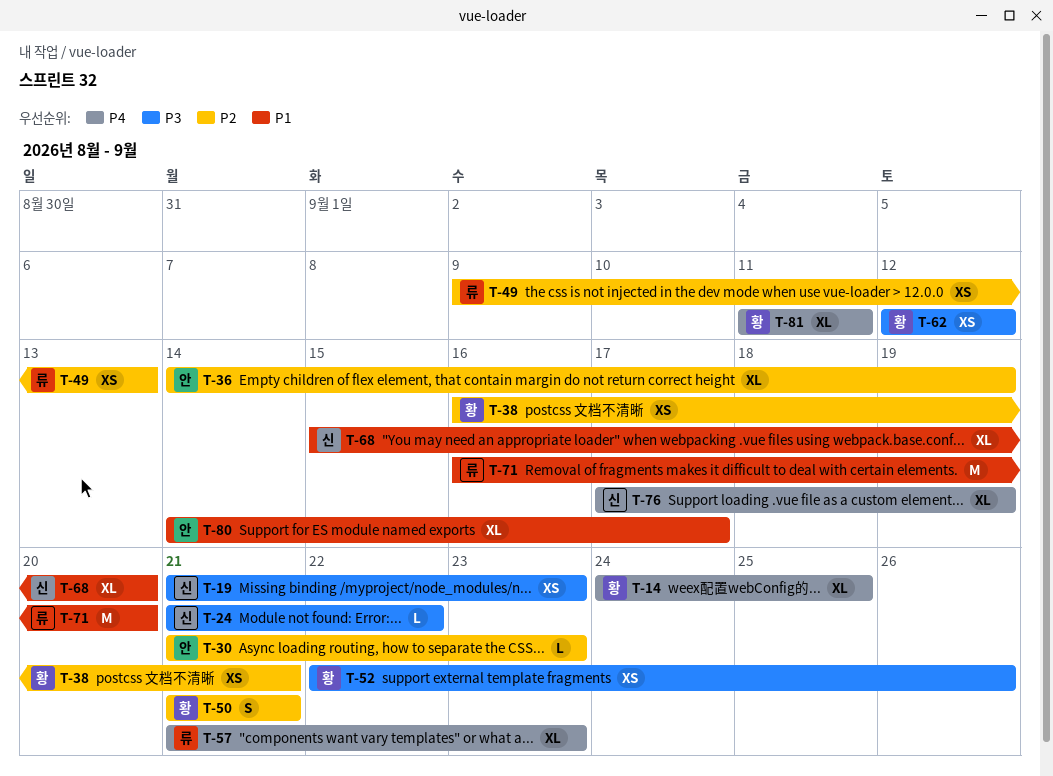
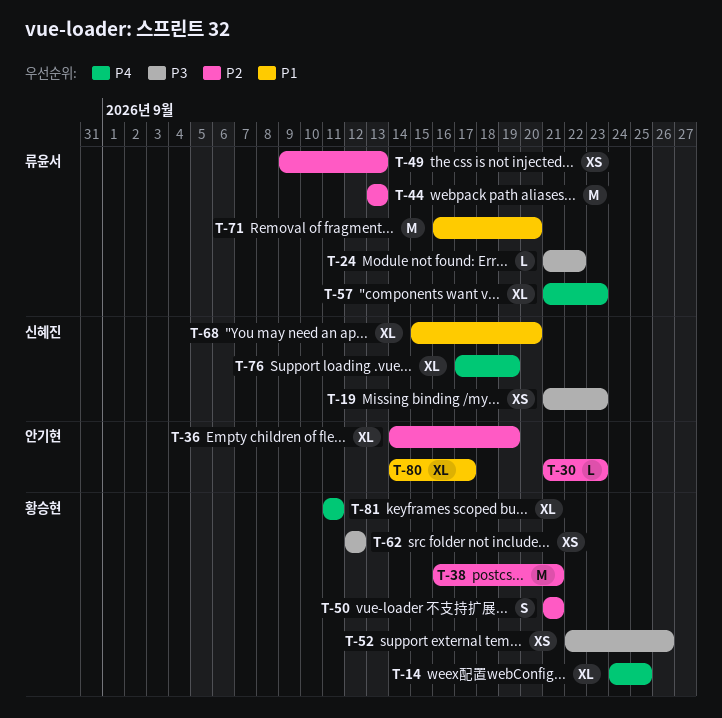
T-24, owner: 신혜진 -> 류윤서
T-38, estimate: XS -> M
T-44: none -> present

